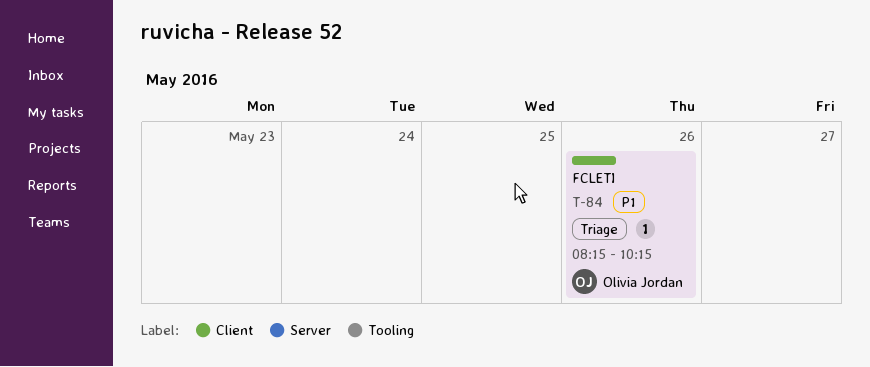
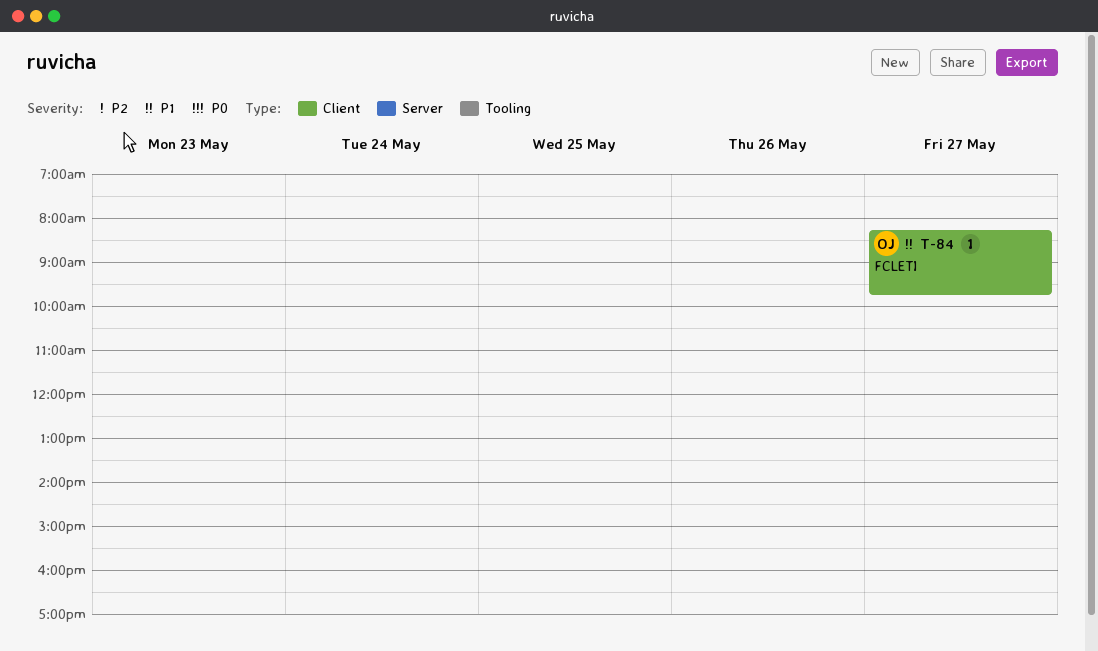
T-84, day: May 26 -> May 27
T-84, ends: 10:15 -> 09:45

